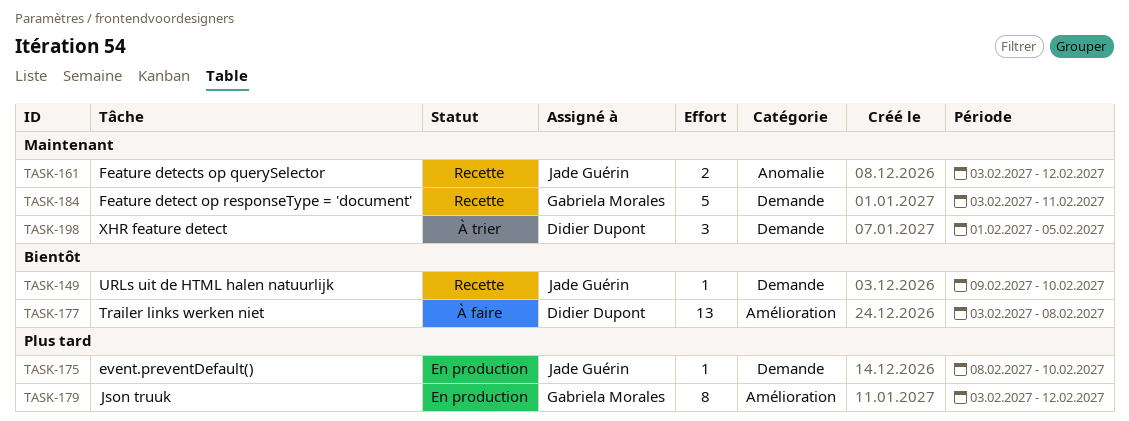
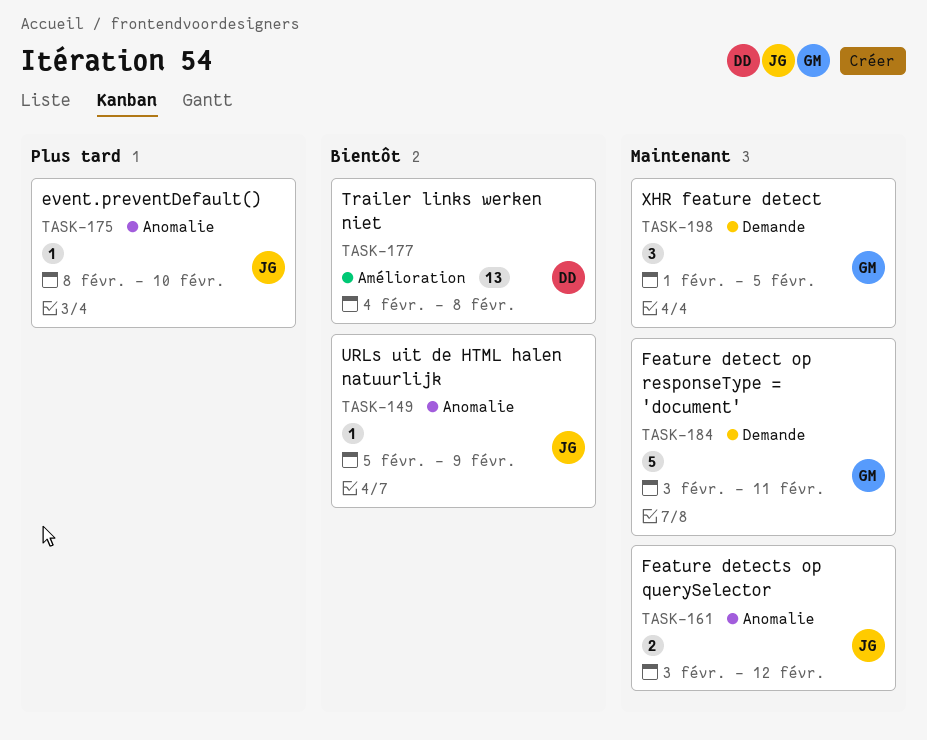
TASK-149, label: Demande -> Anomalie
TASK-149, start: Feb 9 -> Feb 5
TASK-149, due: Feb 10 -> Feb 9
TASK-175, label: Demande -> Anomalie
TASK-177, start: Feb 3 -> Feb 4
TASK-179: present -> none
TASK-198, owner: Didier Dupont -> Gabriela Morales

